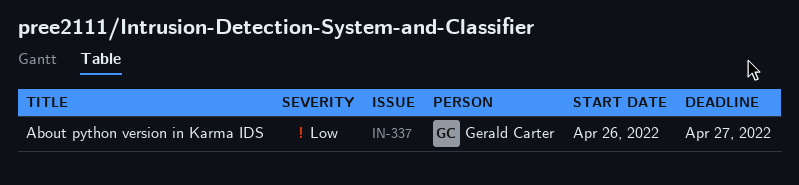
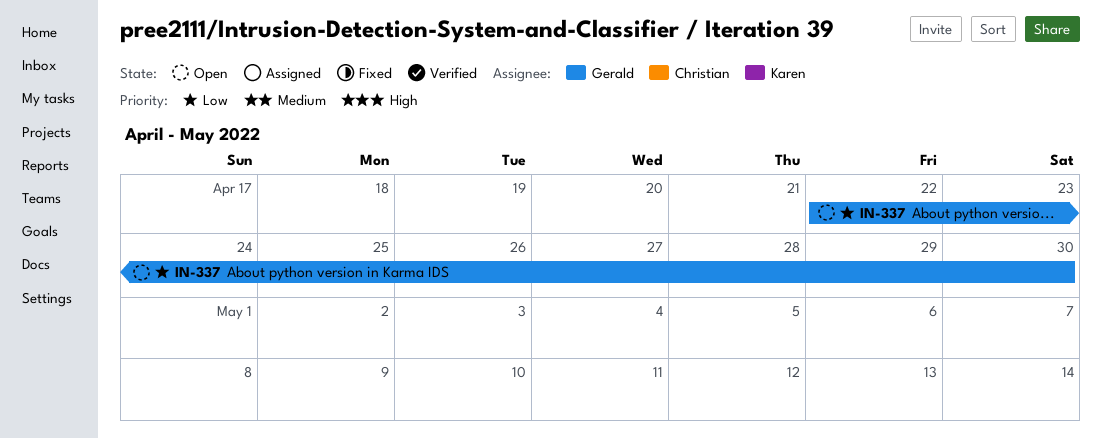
IN-337, start: Apr 26 -> Apr 22
IN-337, due: Apr 27 -> Apr 30

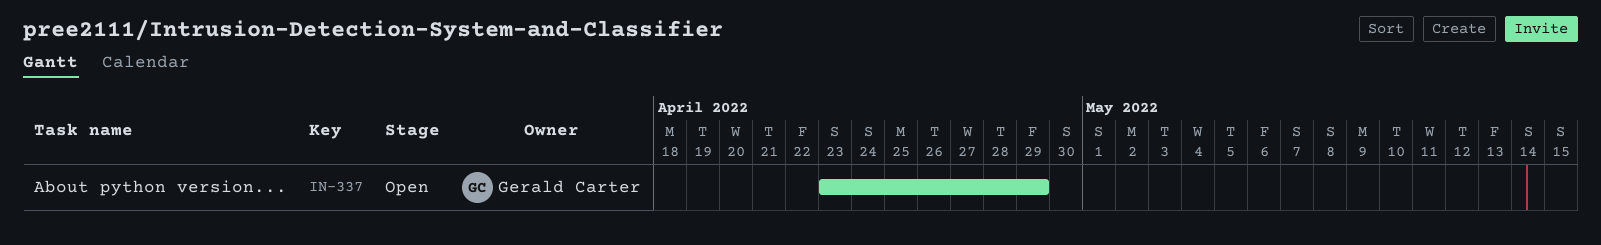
IN-337, start: Apr 22 -> Apr 23
IN-337, due: Apr 30 -> Apr 29

